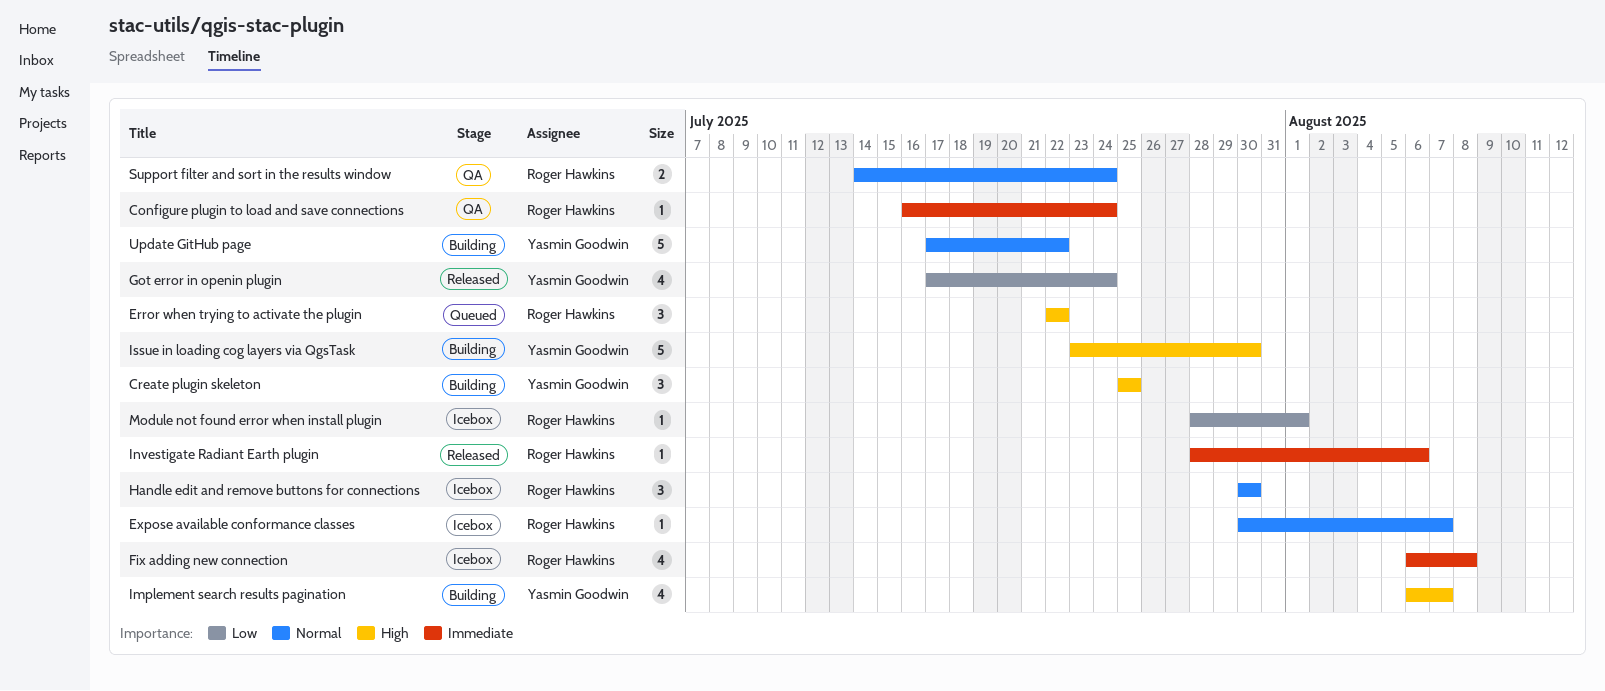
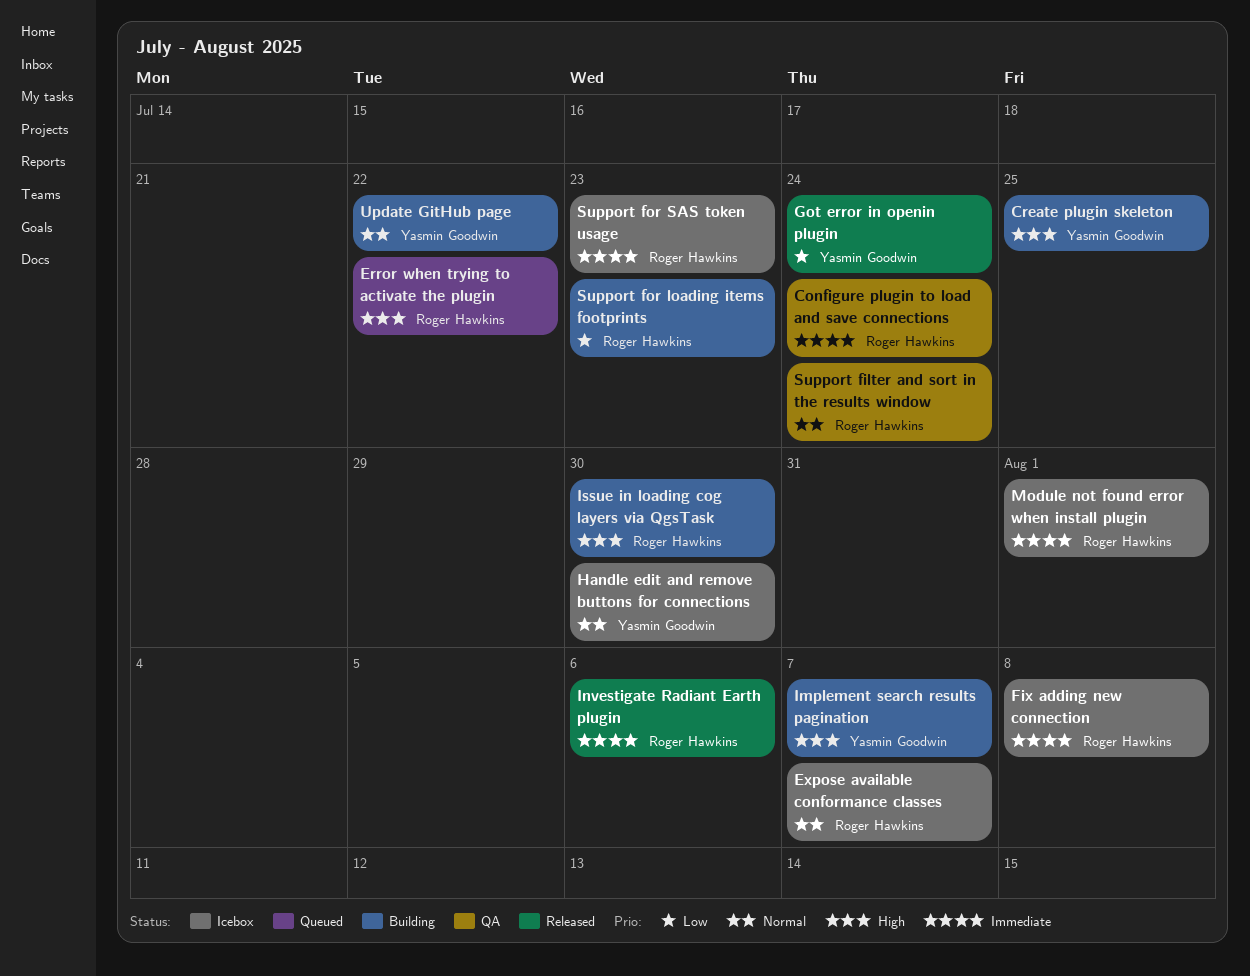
Handle edit and remove buttons for connections, owner: Roger Hawkins -> Yasmin Goodwin
Issue in loading cog layers via QgsTask, owner: Yasmin Goodwin -> Roger Hawkins
Module not found error when install plugin, priority: Low -> Immediate
Support for loading items footprints: none -> present
Support for SAS token usage: none -> present

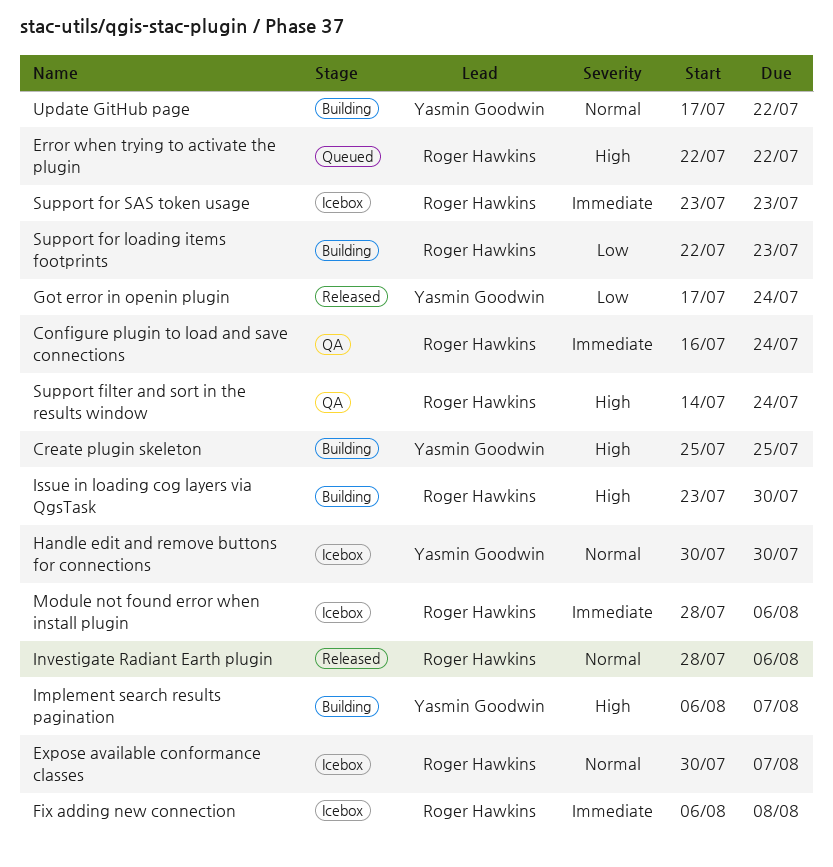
Investigate Radiant Earth plugin, priority: Immediate -> Normal
Module not found error when install plugin, due: Aug 1 -> Aug 6
Support filter and sort in the results window, priority: Normal -> High

